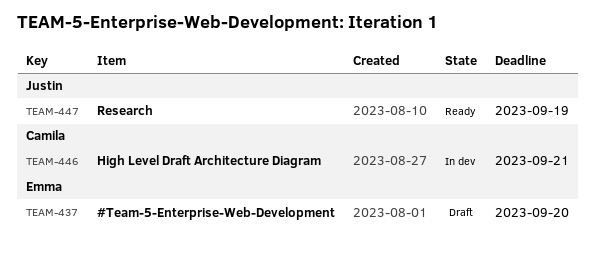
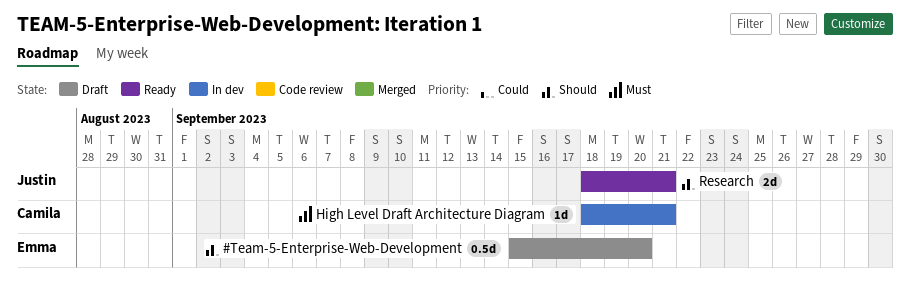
Research, due: Sep 19 -> Sep 21

